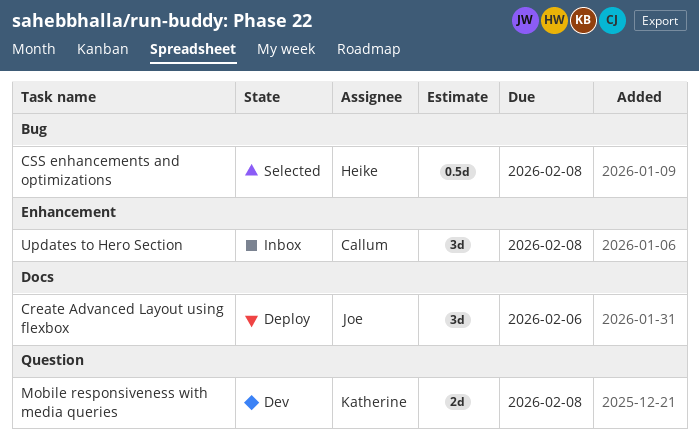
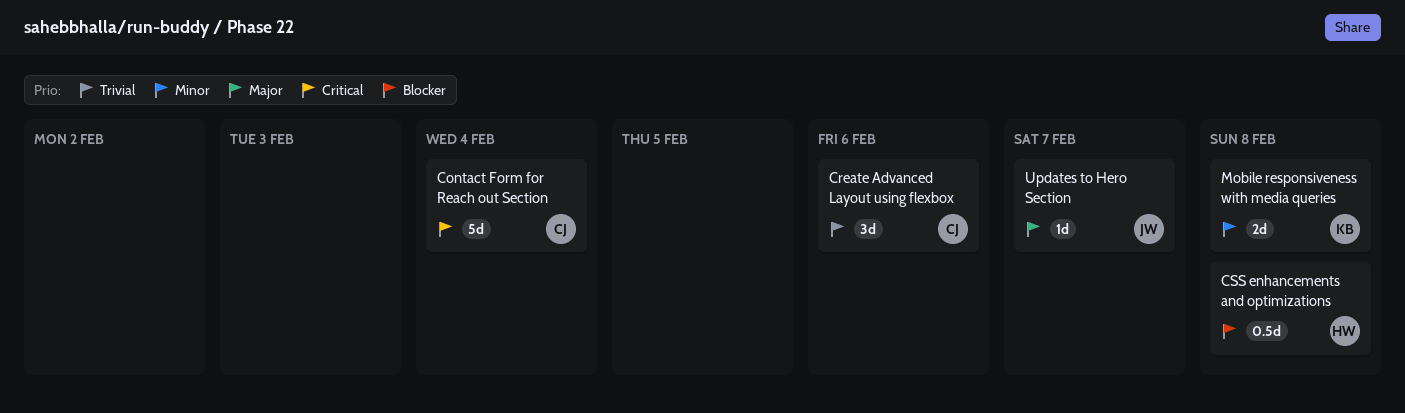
Contact Form for Reach out Section: none -> present
Create Advanced Layout using flexbox, owner: Joe -> Callum
Updates to Hero Section, owner: Callum -> Joe
Updates to Hero Section, estimate: 3d -> 1d
Updates to Hero Section, due: Feb 8 -> Feb 7

